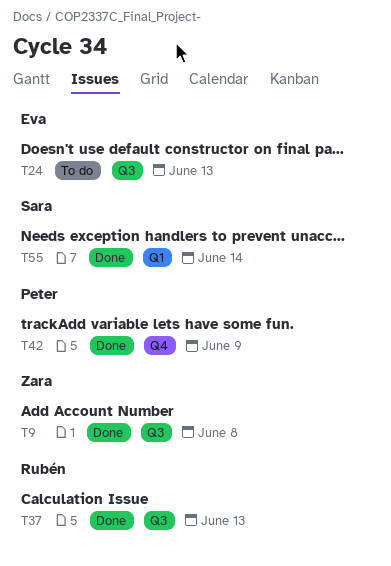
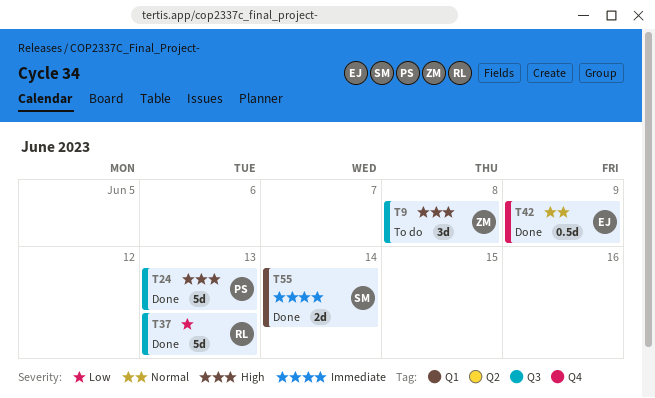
T9, status: Done -> To do
T24, status: To do -> Done
T24, owner: Eva -> Peter
T42, owner: Peter -> Eva

